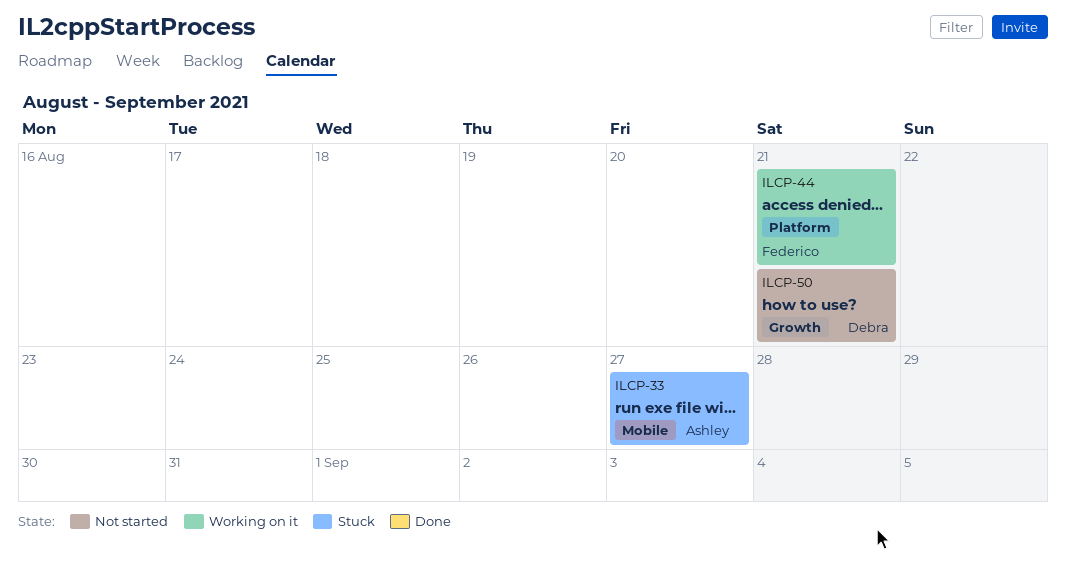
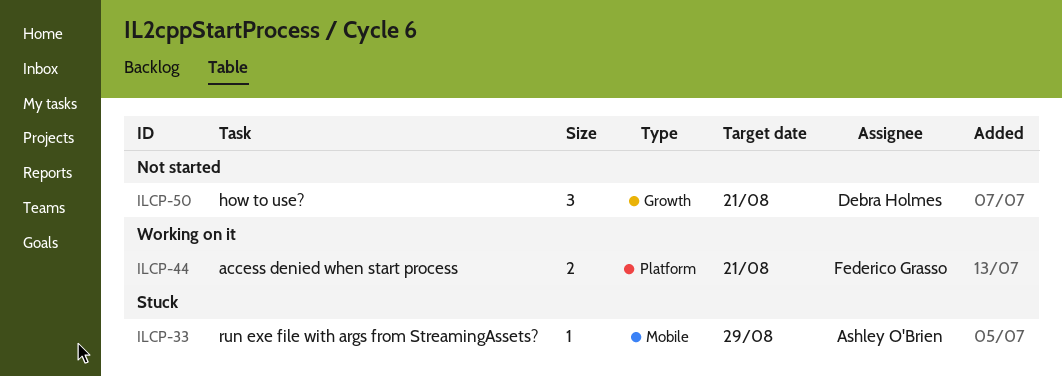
ILCP-33, due: Aug 27 -> Aug 29

